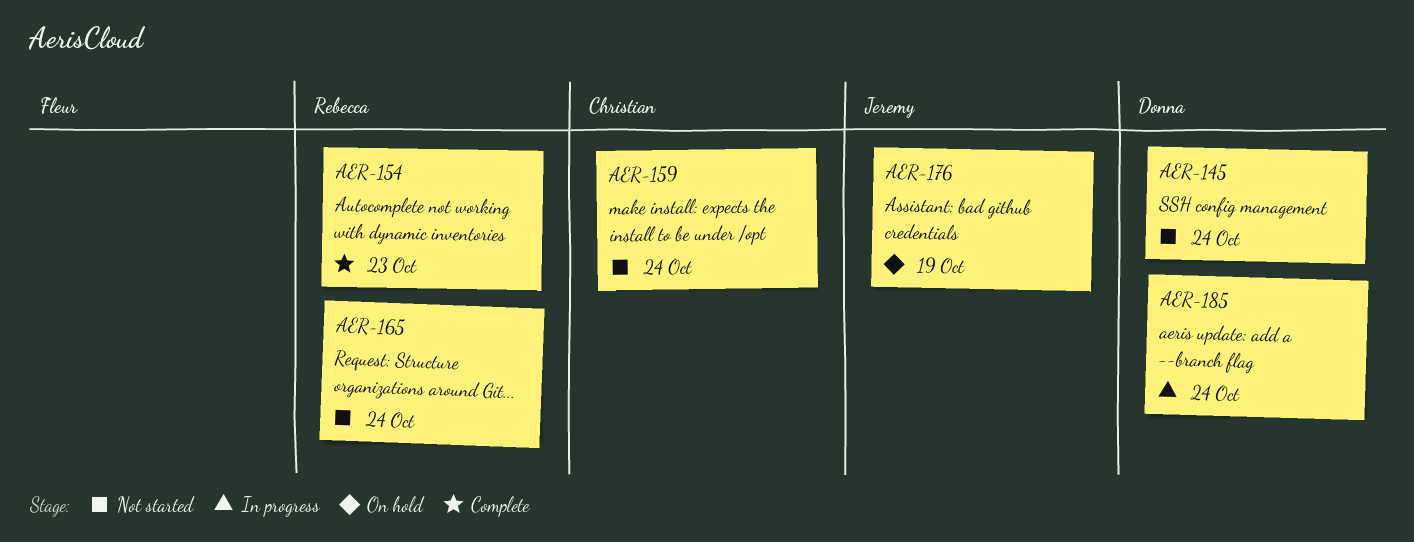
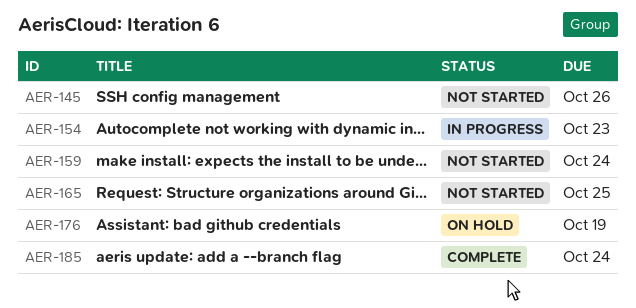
AER-145, due: Oct 24 -> Oct 26
AER-154, status: Complete -> In progress
AER-165, due: Oct 24 -> Oct 25
AER-185, status: In progress -> Complete

